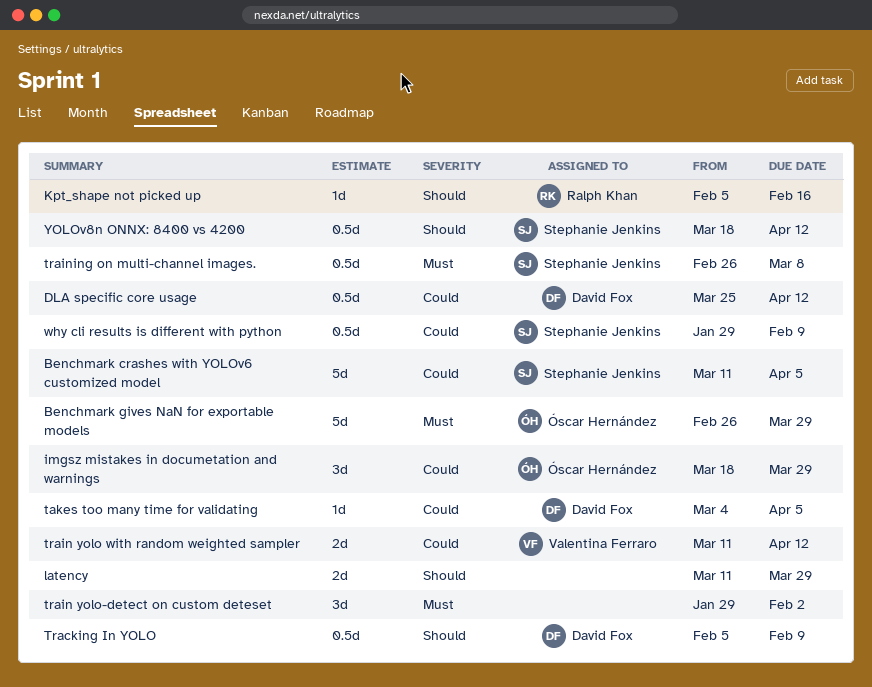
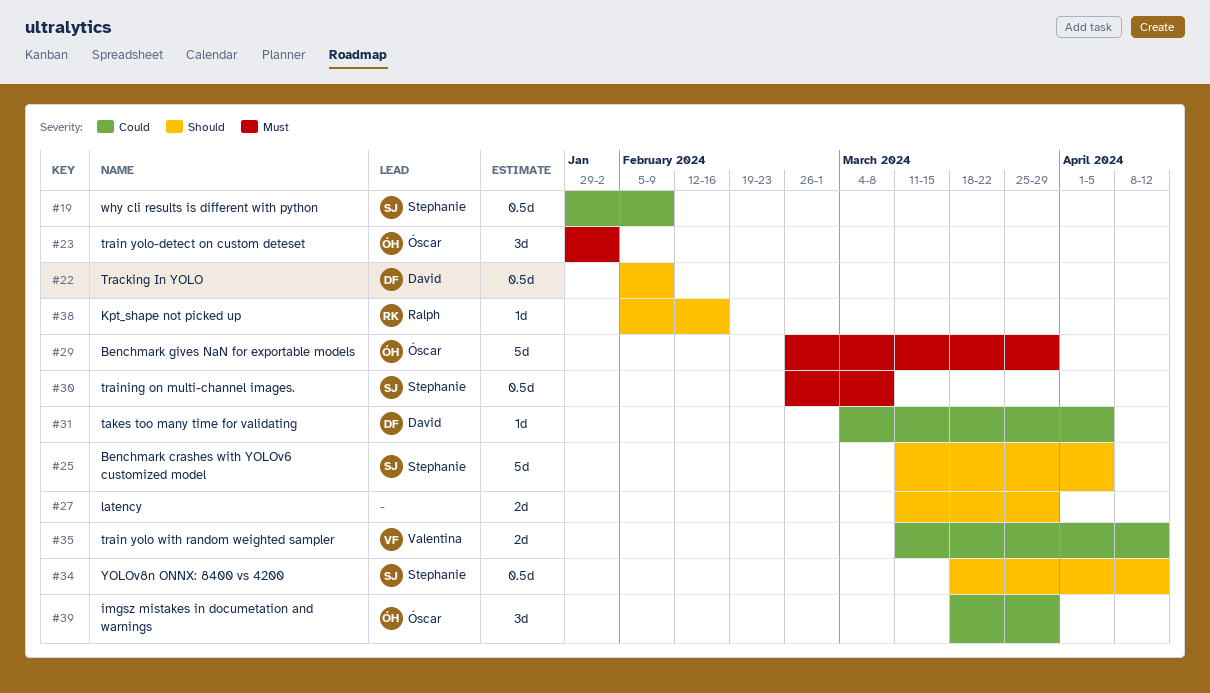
Benchmark crashes with YOLOv6 customized model, priority: Could -> Should
DLA specific core usage: present -> none
train yolo-detect on custom deteset, owner: none -> Óscar Hernández

